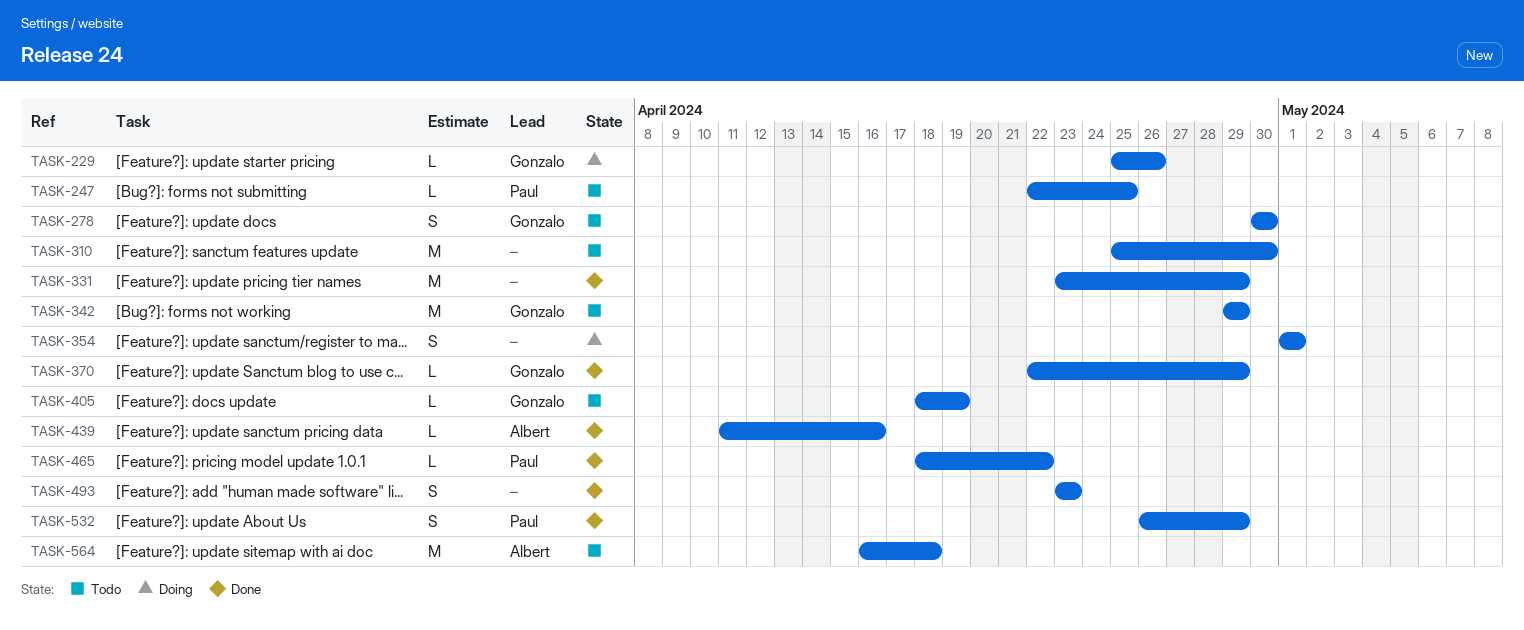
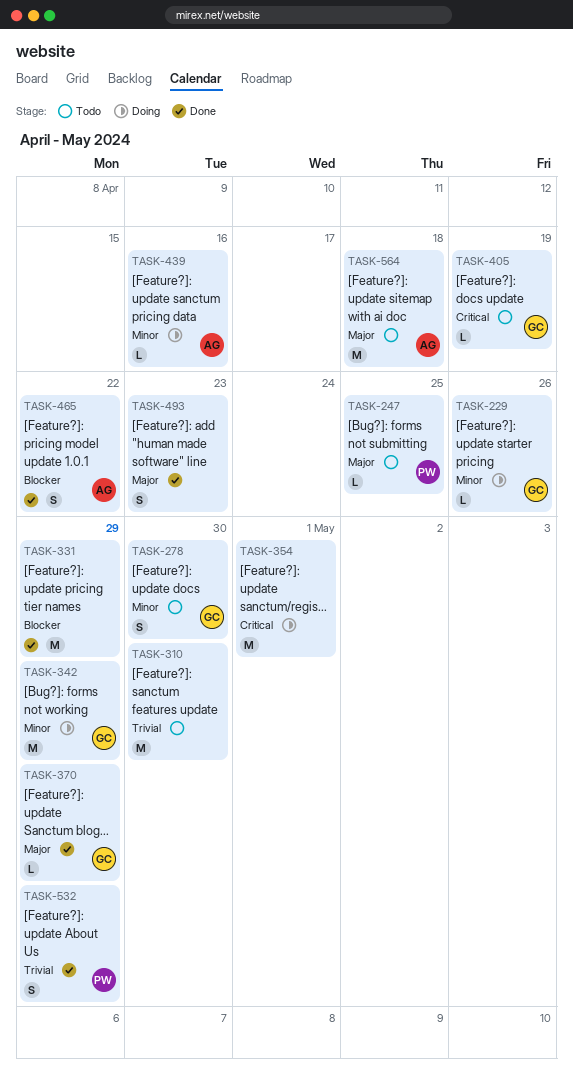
TASK-342, status: Todo -> Doing
TASK-354, estimate: S -> M
TASK-439, status: Done -> Doing
TASK-465, owner: Paul -> Albert
TASK-465, estimate: L -> S

